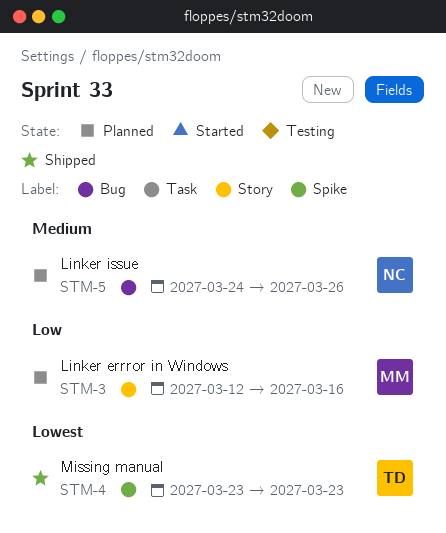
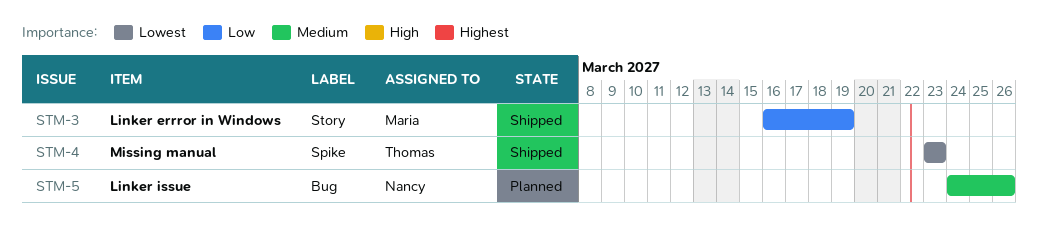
STM-3, status: Planned -> Shipped
STM-3, start: Mar 12 -> Mar 16
STM-3, due: Mar 16 -> Mar 19

